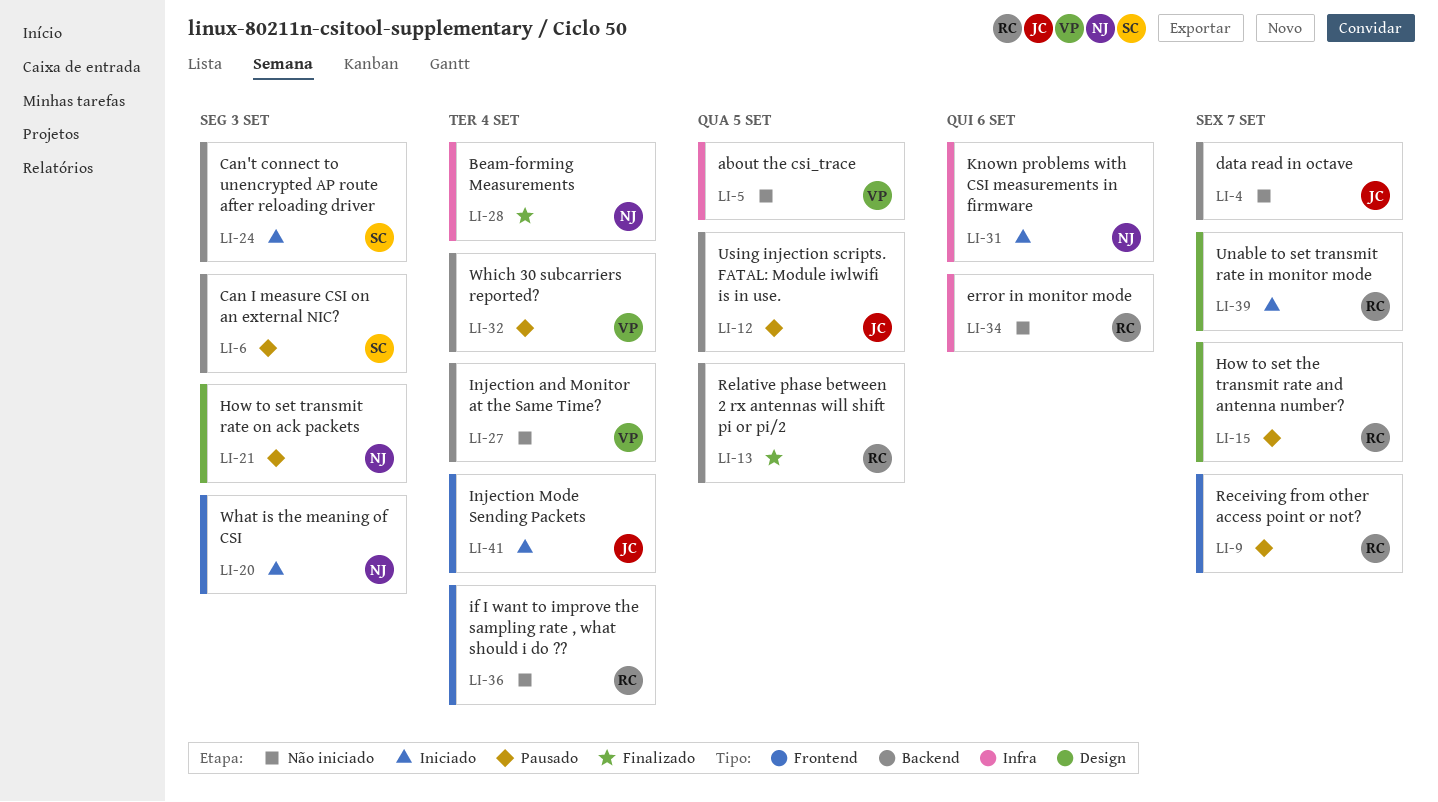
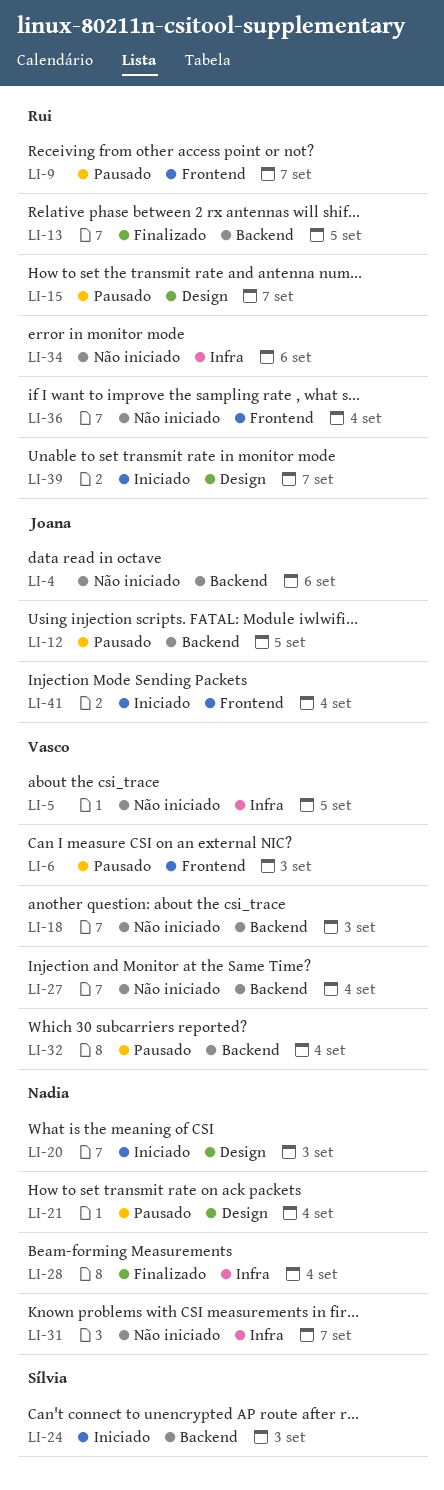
LI-4, due: Sep 7 -> Sep 6
LI-6, owner: Sílvia -> Vasco
LI-6, label: Backend -> Frontend
LI-18: none -> present
LI-20, label: Frontend -> Design
LI-21, due: Sep 3 -> Sep 4
LI-31, status: Iniciado -> Não iniciado
LI-31, due: Sep 6 -> Sep 7

